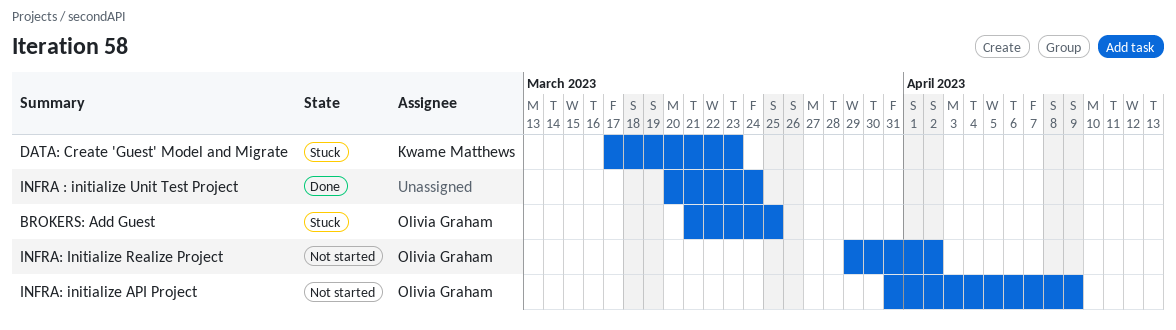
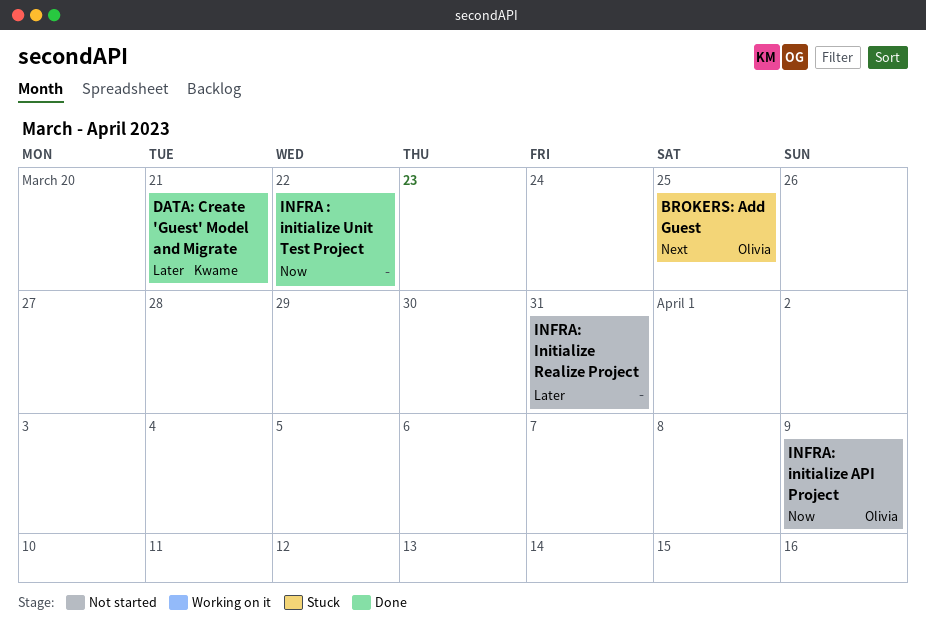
DATA: Create 'Guest' Model and Migrate, status: Stuck -> Done
DATA: Create 'Guest' Model and Migrate, due: Mar 23 -> Mar 21
INFRA : initialize Unit Test Project, due: Mar 24 -> Mar 22
INFRA: Initialize Realize Project, owner: Olivia Graham -> none
INFRA: Initialize Realize Project, due: Apr 2 -> Mar 31

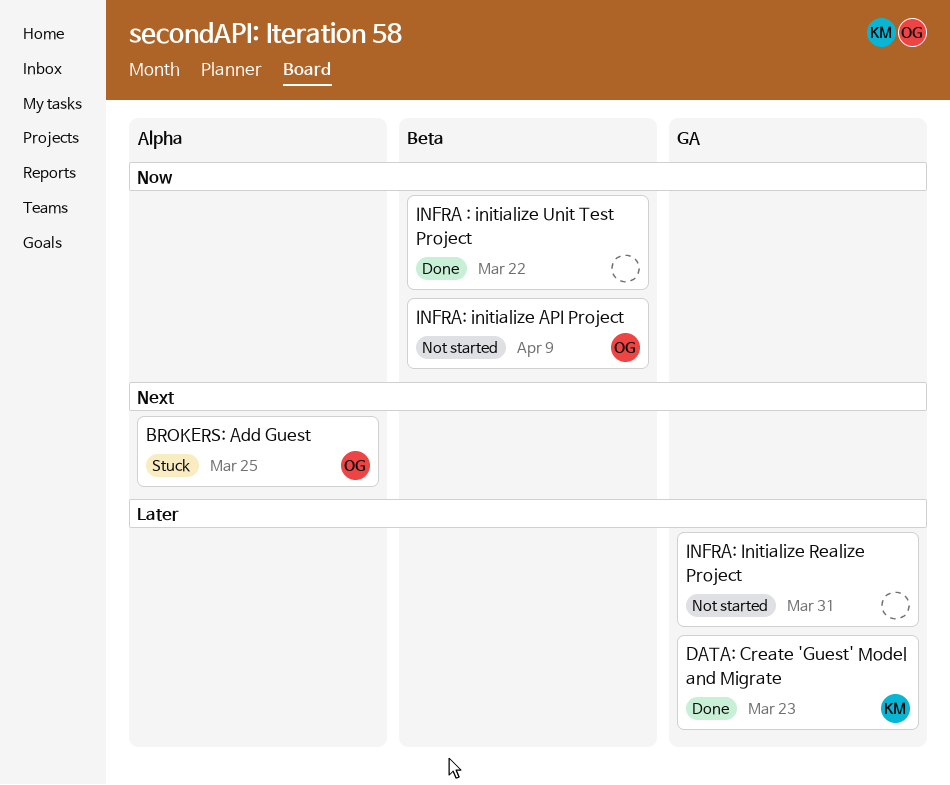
DATA: Create 'Guest' Model and Migrate, due: Mar 21 -> Mar 23

